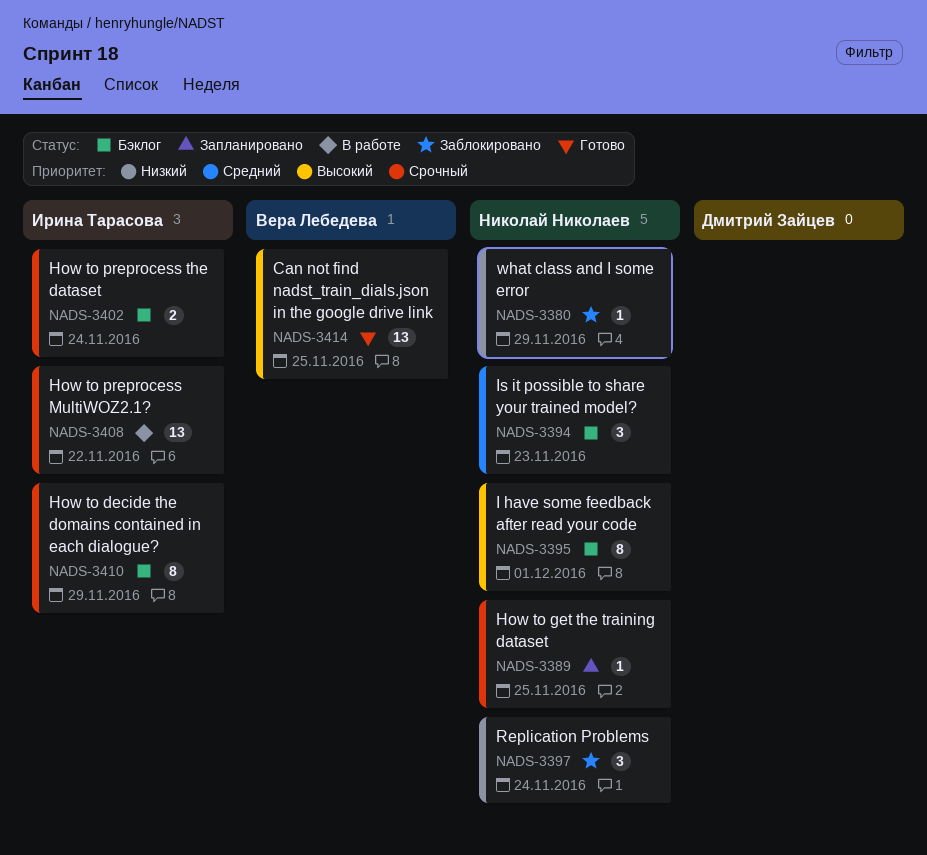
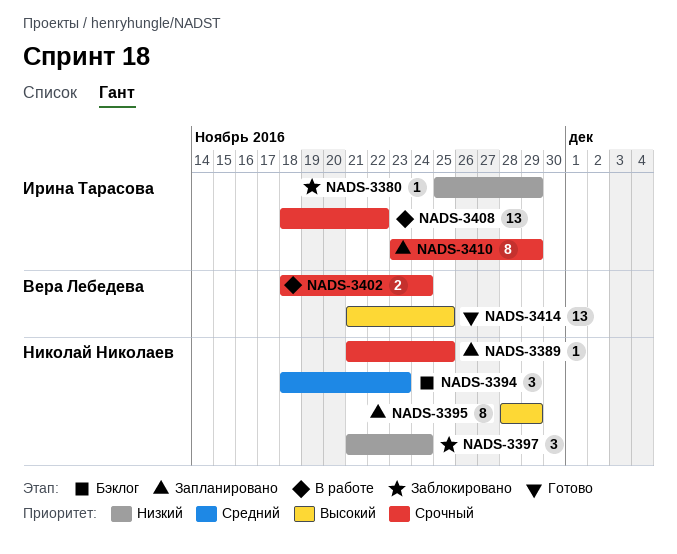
NADS-3380, owner: Николай Николаев -> Ирина Тарасова
NADS-3395, status: Бэклог -> Запланировано
NADS-3395, due: Dec 1 -> Nov 29
NADS-3402, status: Бэклог -> В работе
NADS-3402, owner: Ирина Тарасова -> Вера Лебедева
NADS-3410, status: Бэклог -> Запланировано

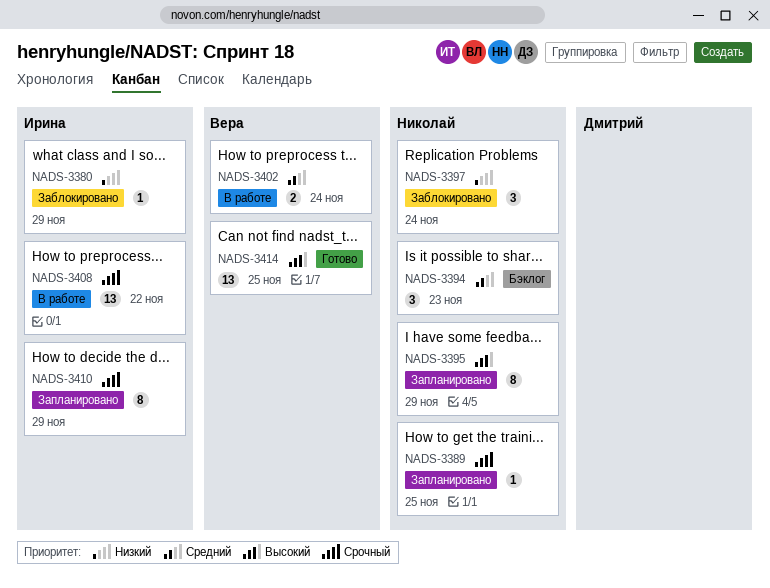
NADS-3402, priority: Срочный -> Средний

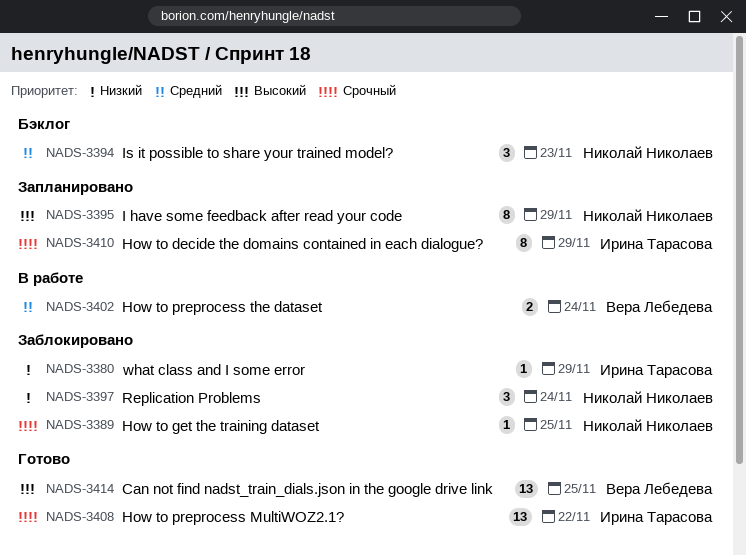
NADS-3389, status: Запланировано -> Заблокировано
NADS-3408, status: В работе -> Готово

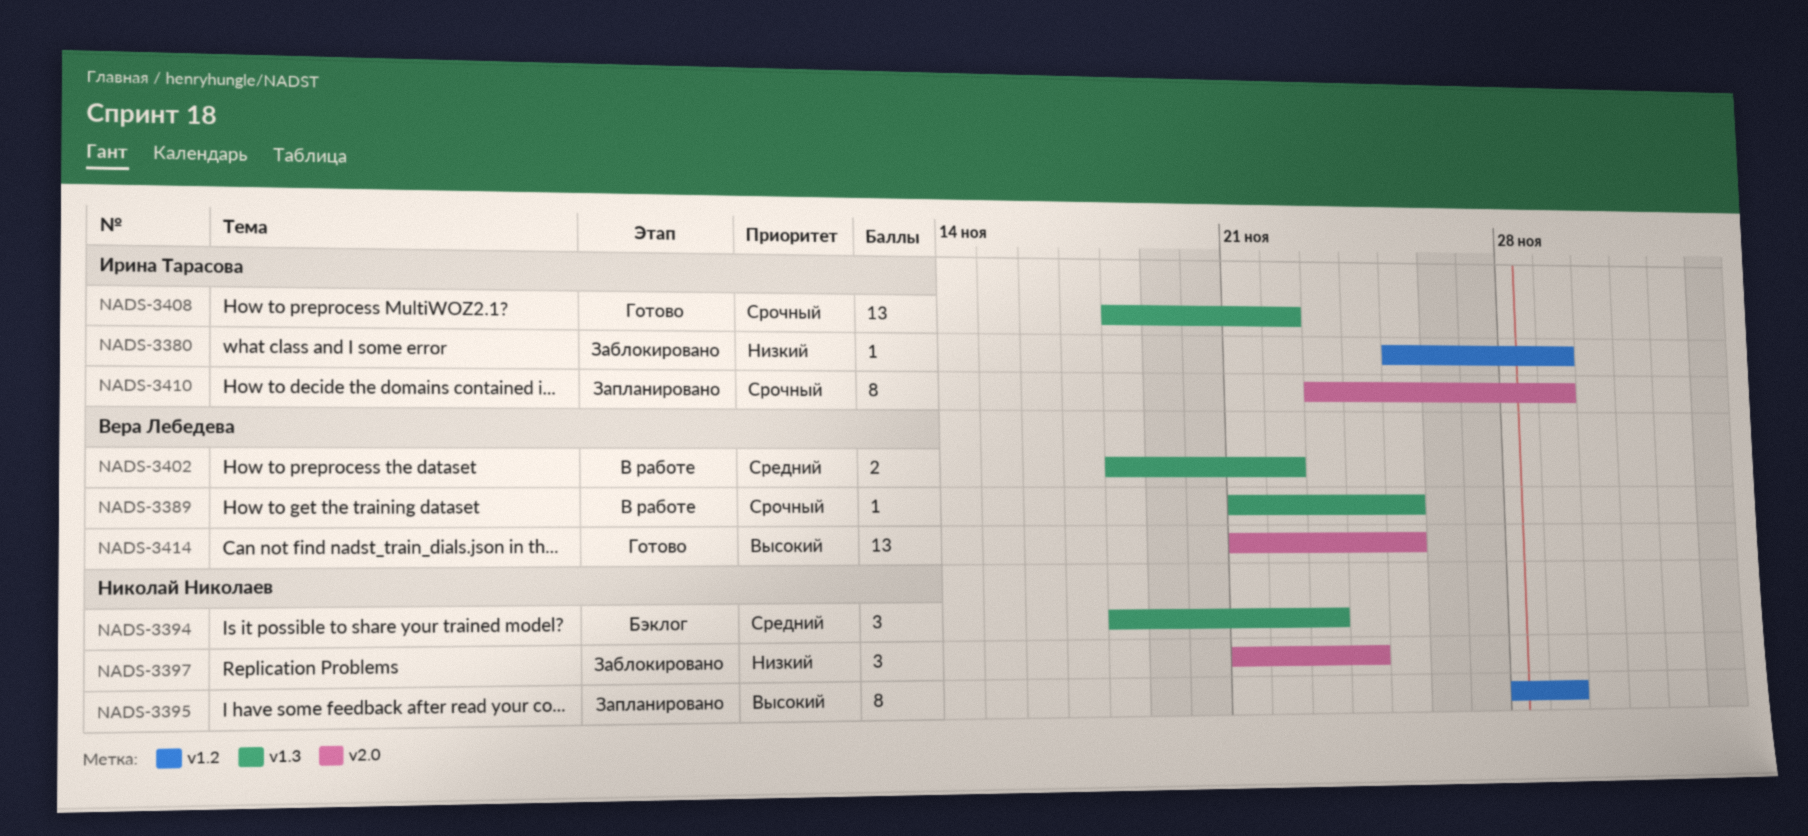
NADS-3389, status: Заблокировано -> В работе
NADS-3389, owner: Николай Николаев -> Вера Лебедева
NADS-3402, due: Nov 24 -> Nov 22

